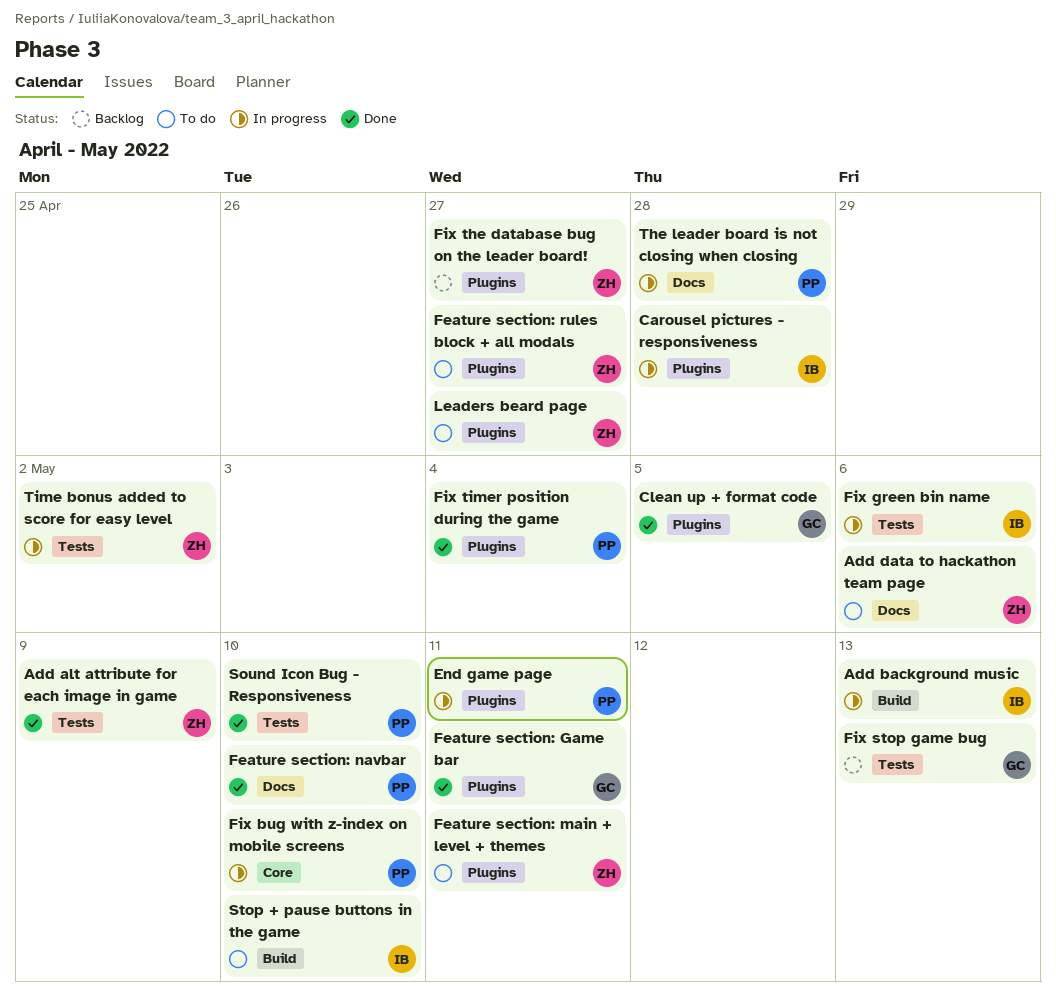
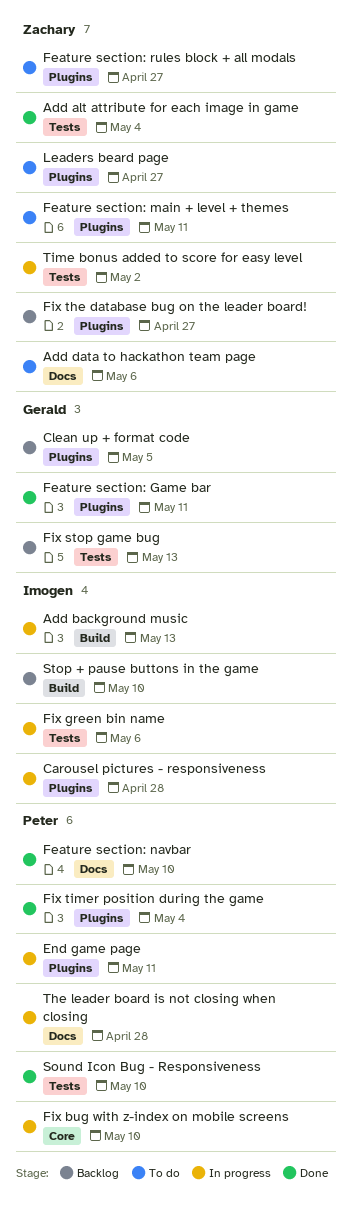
Add alt attribute for each image in game, due: May 9 -> May 4
Clean up + format code, status: Done -> Backlog
Stop + pause buttons in the game, status: To do -> Backlog

